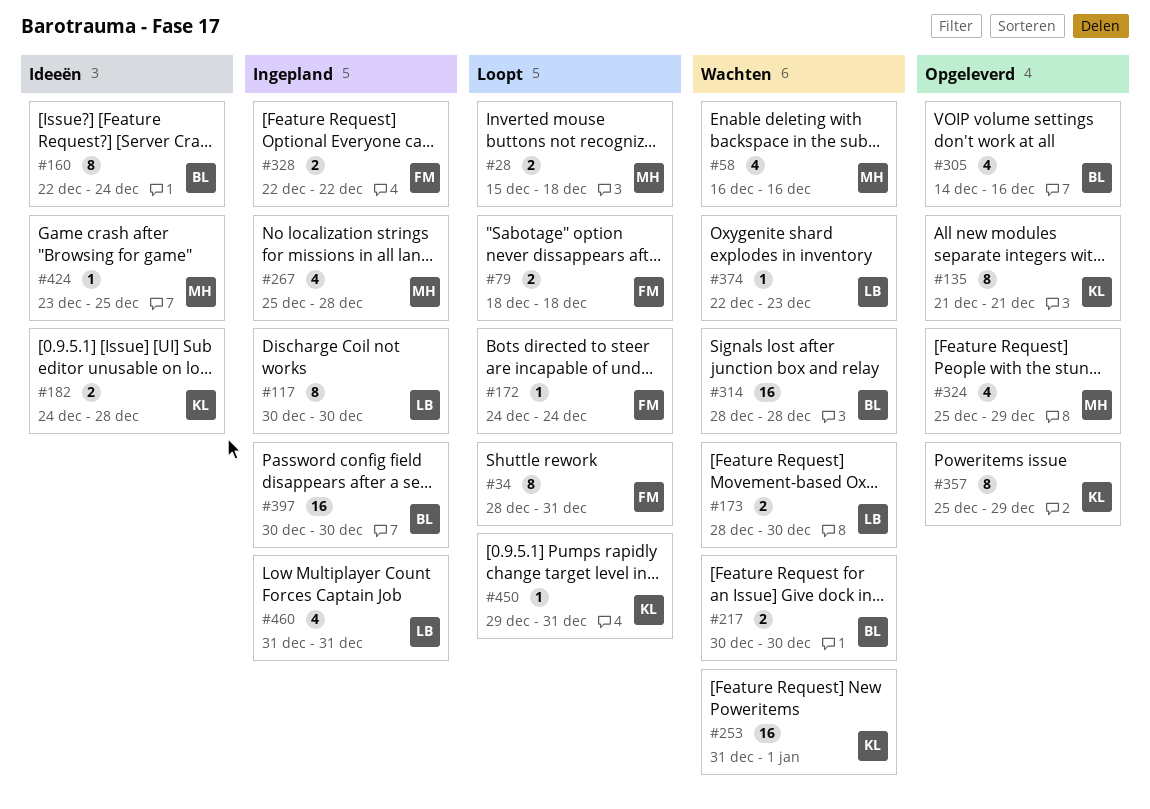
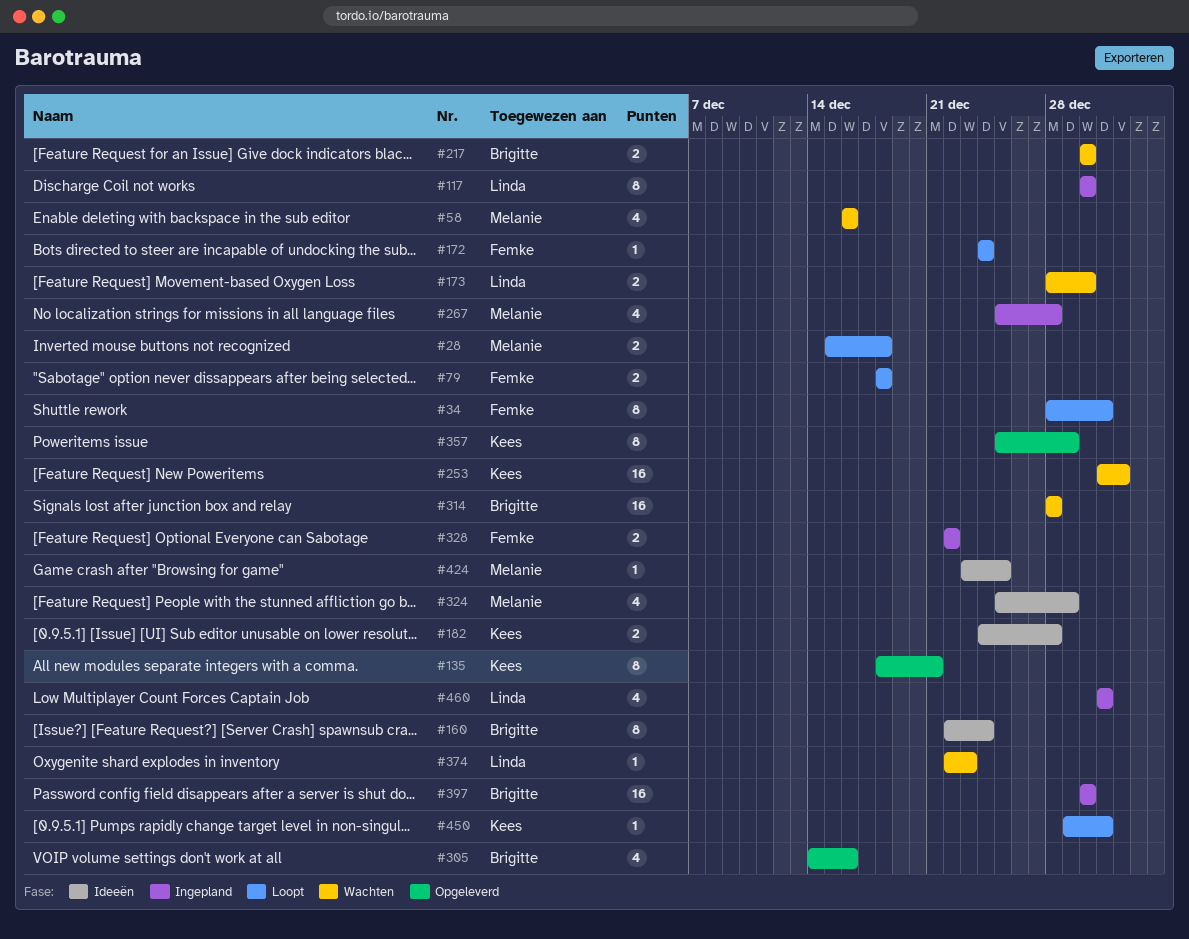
#135, start: Dec 21 -> Dec 18
#324, status: Opgeleverd -> Ideeën

